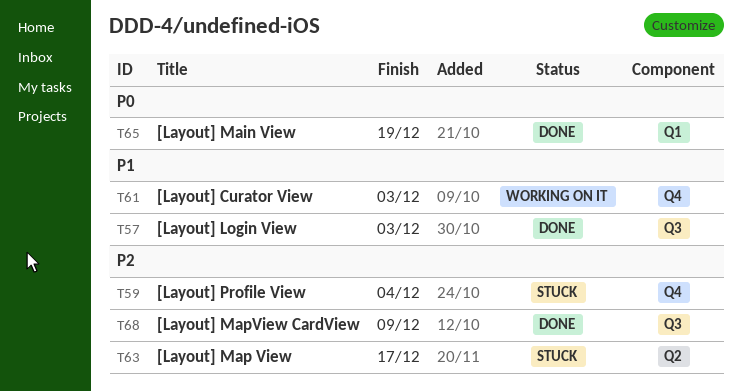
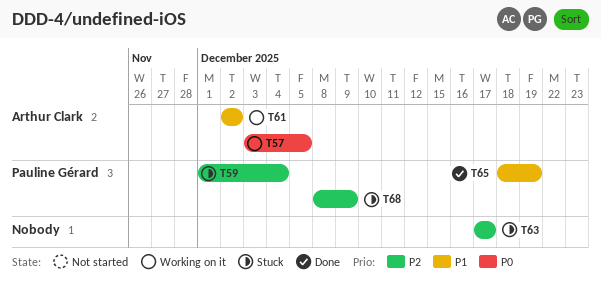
T57, status: Done -> Working on it
T57, priority: P1 -> P0
T57, due: Dec 3 -> Dec 5
T61, due: Dec 3 -> Dec 2
T65, priority: P0 -> P1
T68, status: Done -> Stuck

